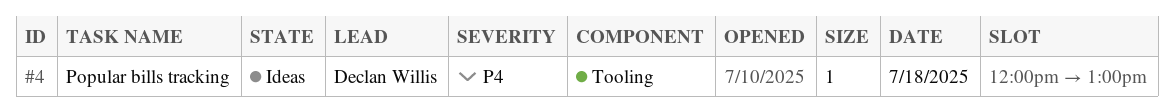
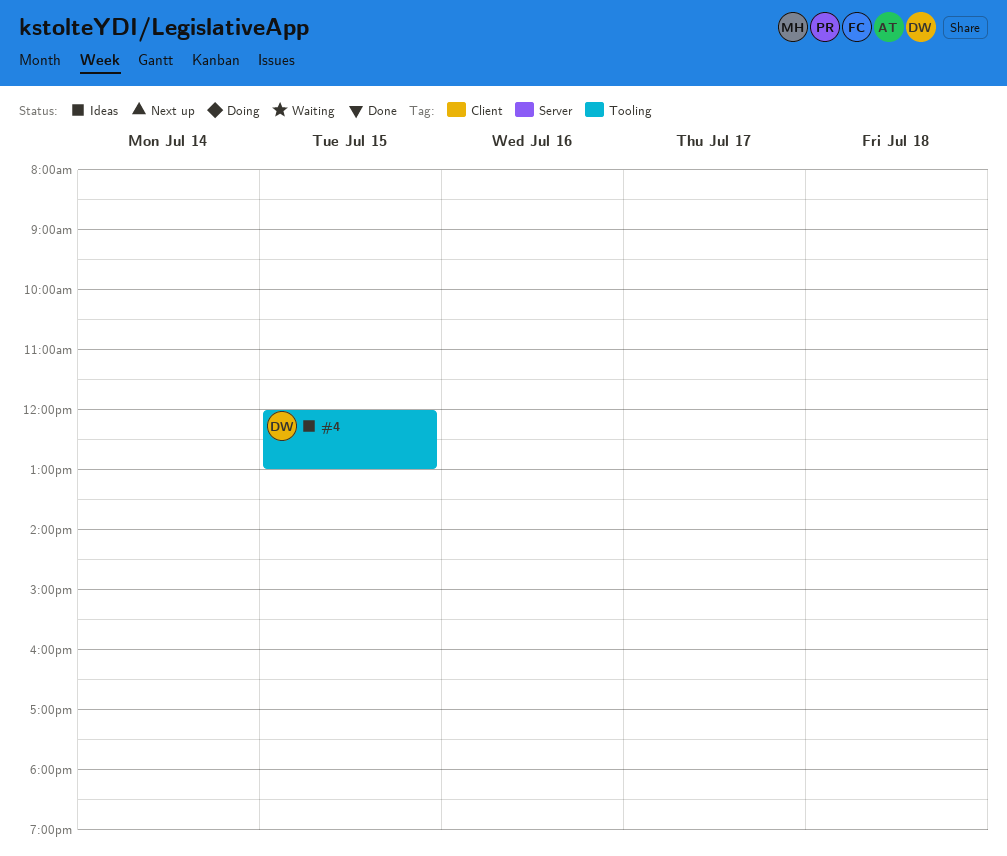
#4, day: Jul 18 -> Jul 15

